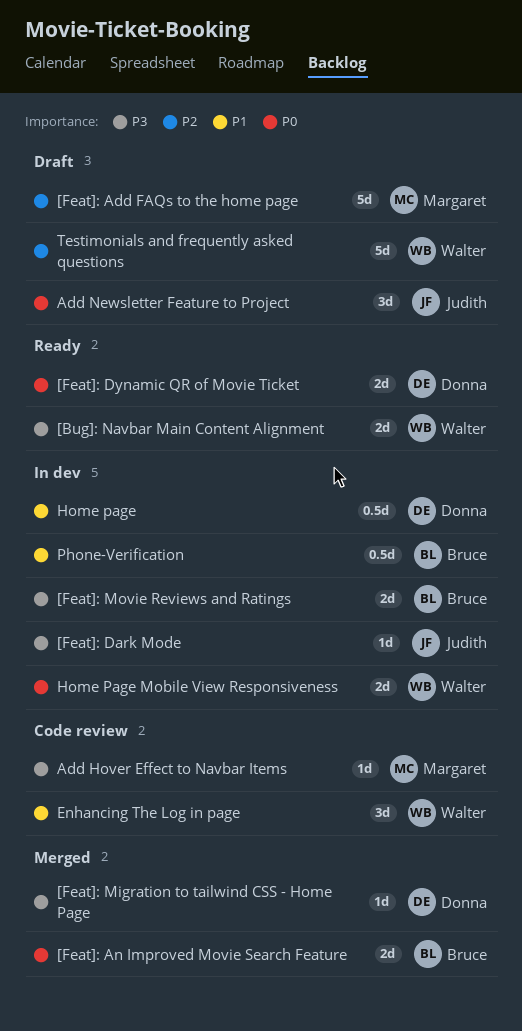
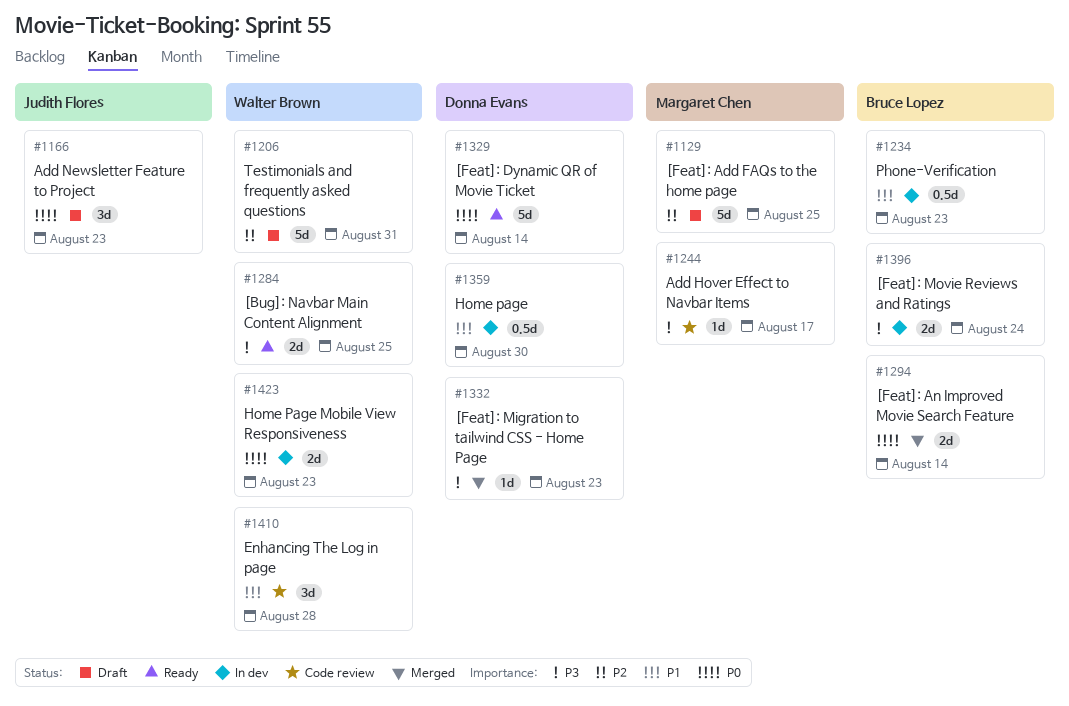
[Feat]: Dark Mode: present -> none
[Feat]: Dynamic QR of Movie Ticket, estimate: 2d -> 5d

